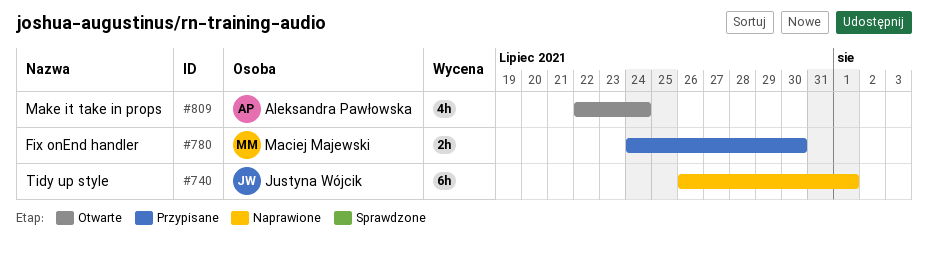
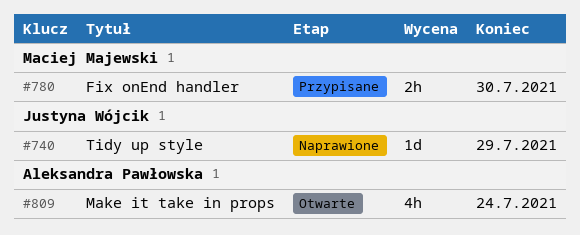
#740, estimate: 6h -> 1d
#740, due: Aug 1 -> Jul 29

